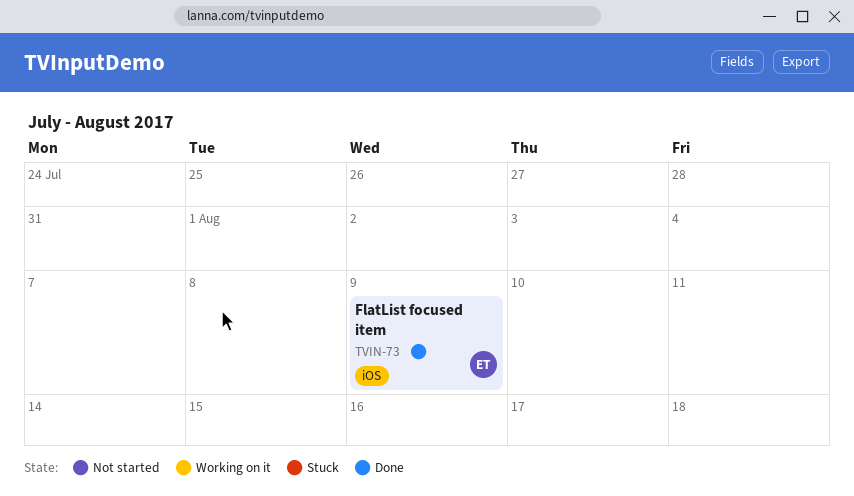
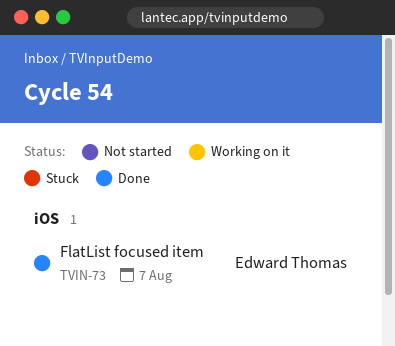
TVIN-73, due: Aug 9 -> Aug 7

